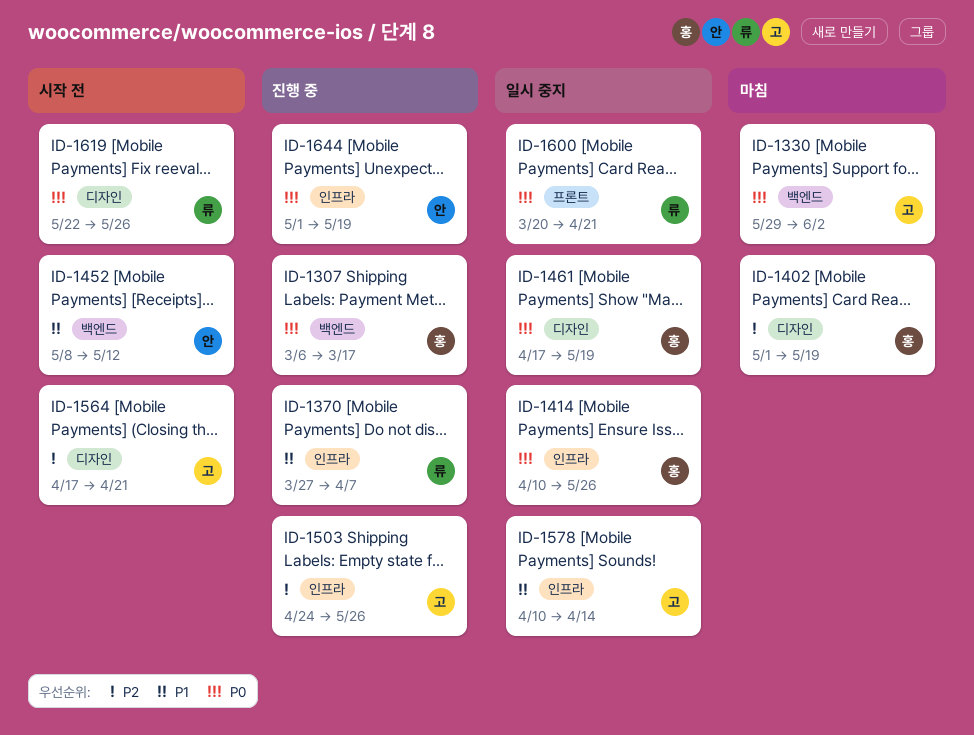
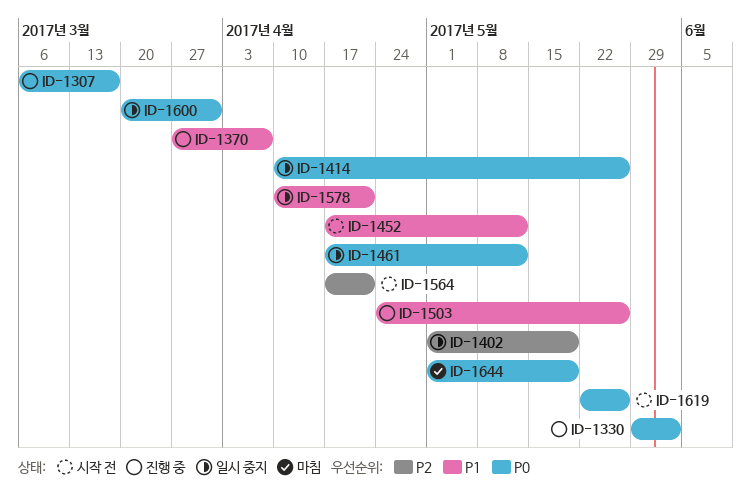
ID-1330, status: 마침 -> 진행 중
ID-1402, status: 마침 -> 일시 중지
ID-1452, start: May 8 -> Apr 17
ID-1461, due: May 19 -> May 12
ID-1503, priority: P2 -> P1
ID-1578, due: Apr 14 -> Apr 21
ID-1600, due: Apr 21 -> Mar 31
ID-1644, status: 진행 중 -> 마침

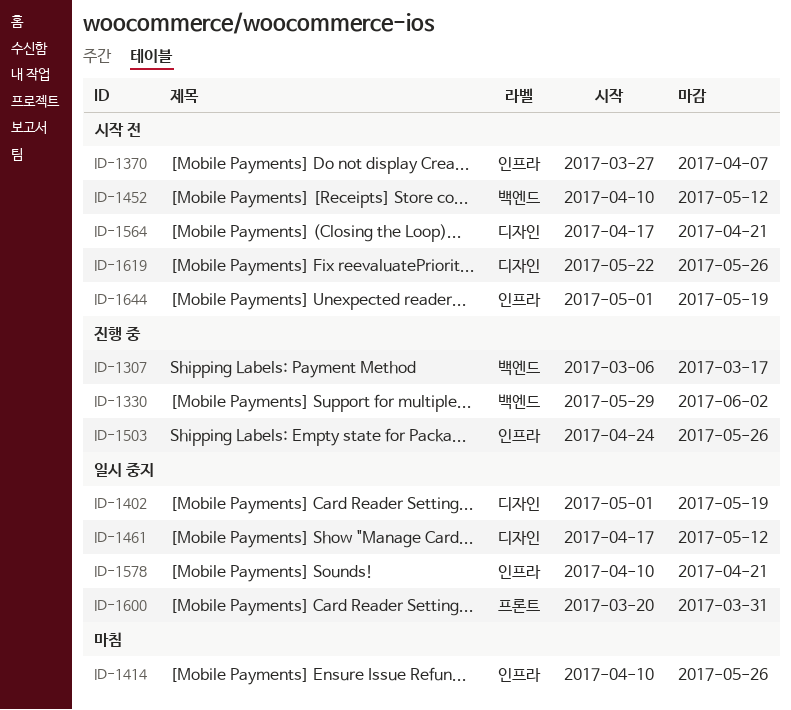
ID-1370, status: 진행 중 -> 시작 전
ID-1414, status: 일시 중지 -> 마침
ID-1452, start: Apr 17 -> Apr 10
ID-1644, status: 마침 -> 시작 전

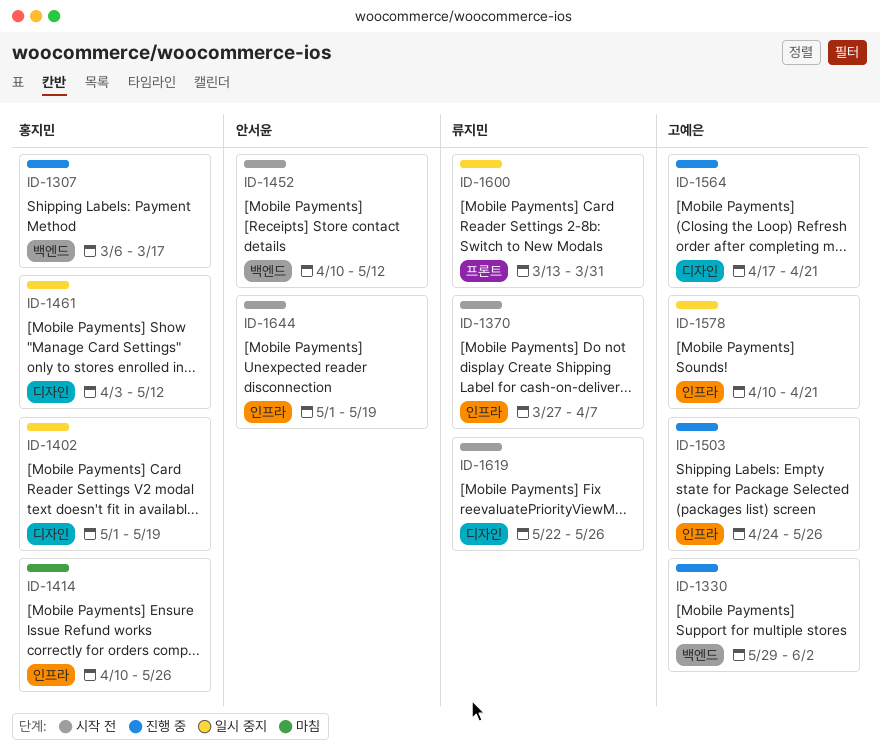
ID-1461, start: Apr 17 -> Apr 3
ID-1564, status: 시작 전 -> 진행 중
ID-1600, start: Mar 20 -> Mar 13

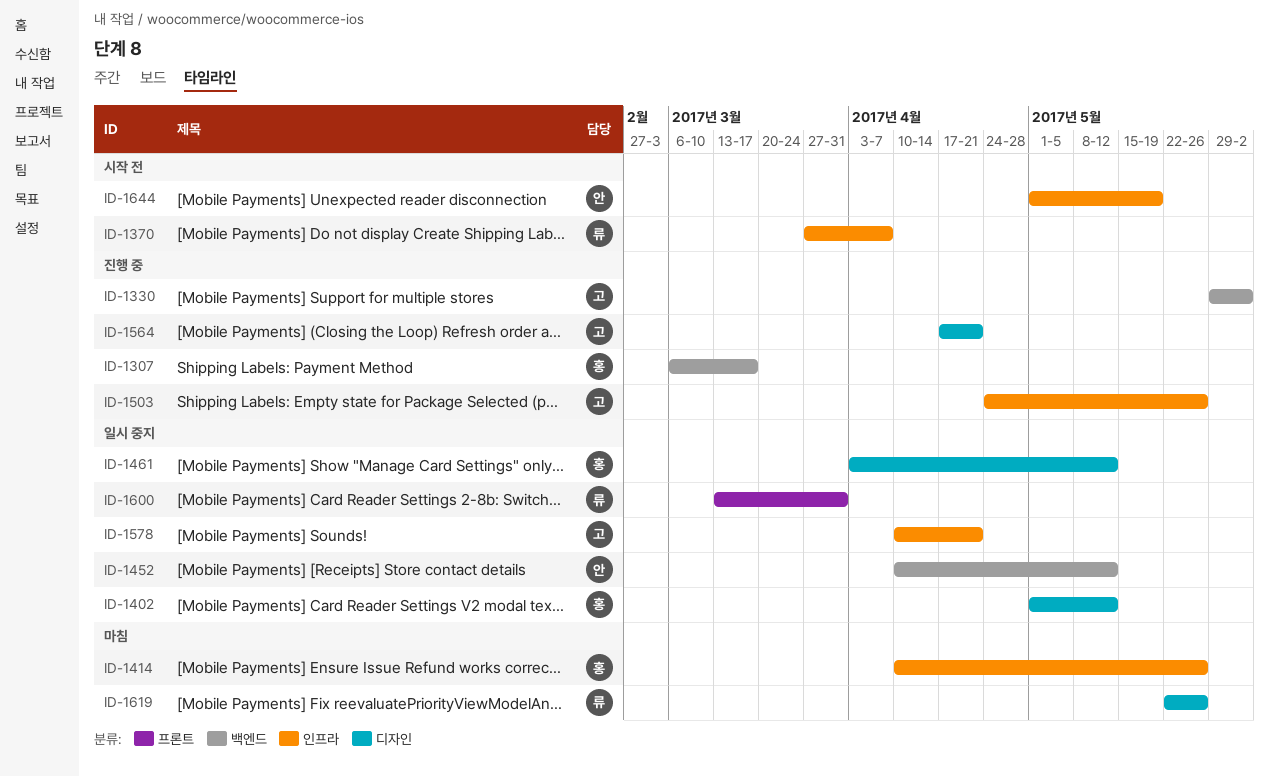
ID-1402, due: May 19 -> May 12
ID-1452, status: 시작 전 -> 일시 중지
ID-1619, status: 시작 전 -> 마침

